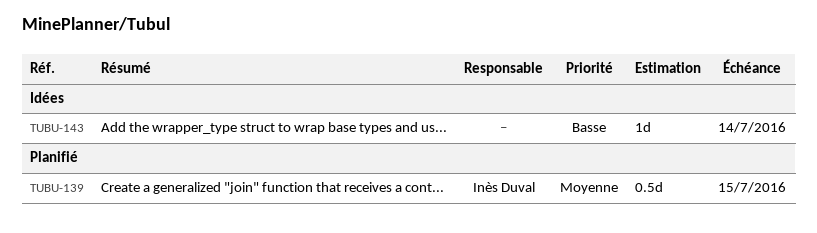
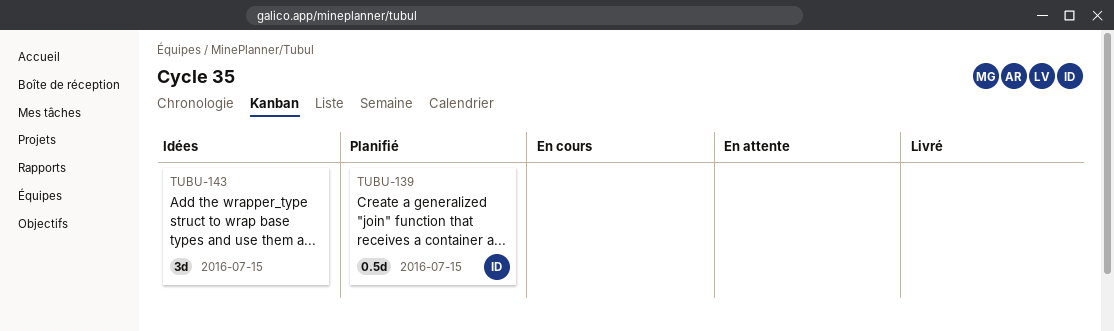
TUBU-143, estimate: 1d -> 3d
TUBU-143, due: Jul 14 -> Jul 15

